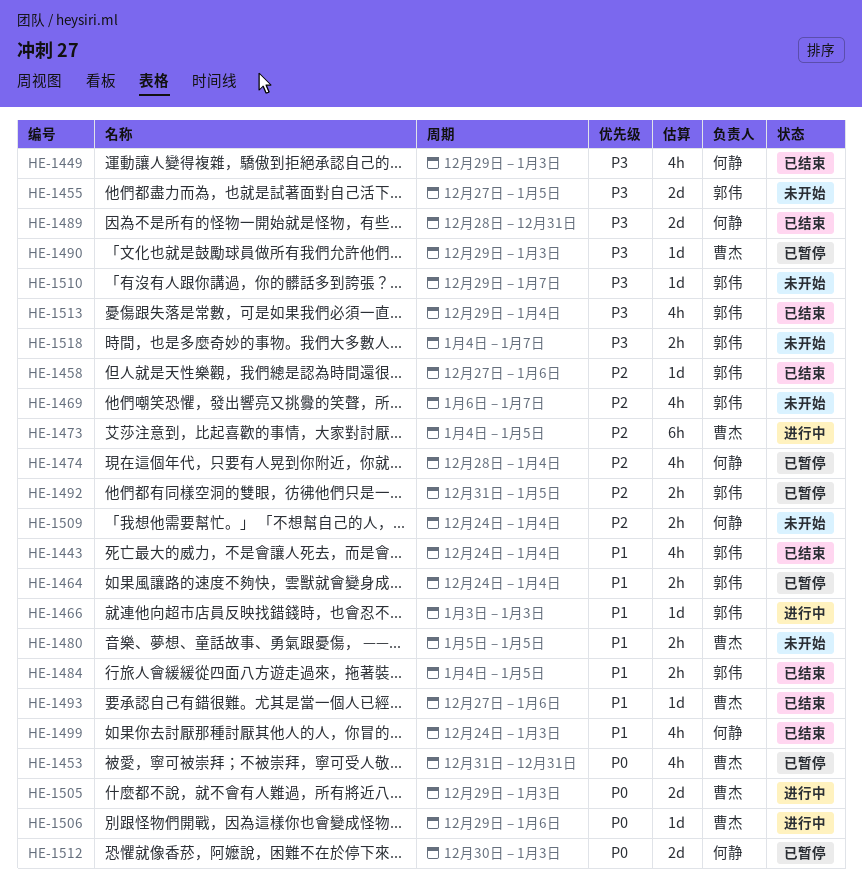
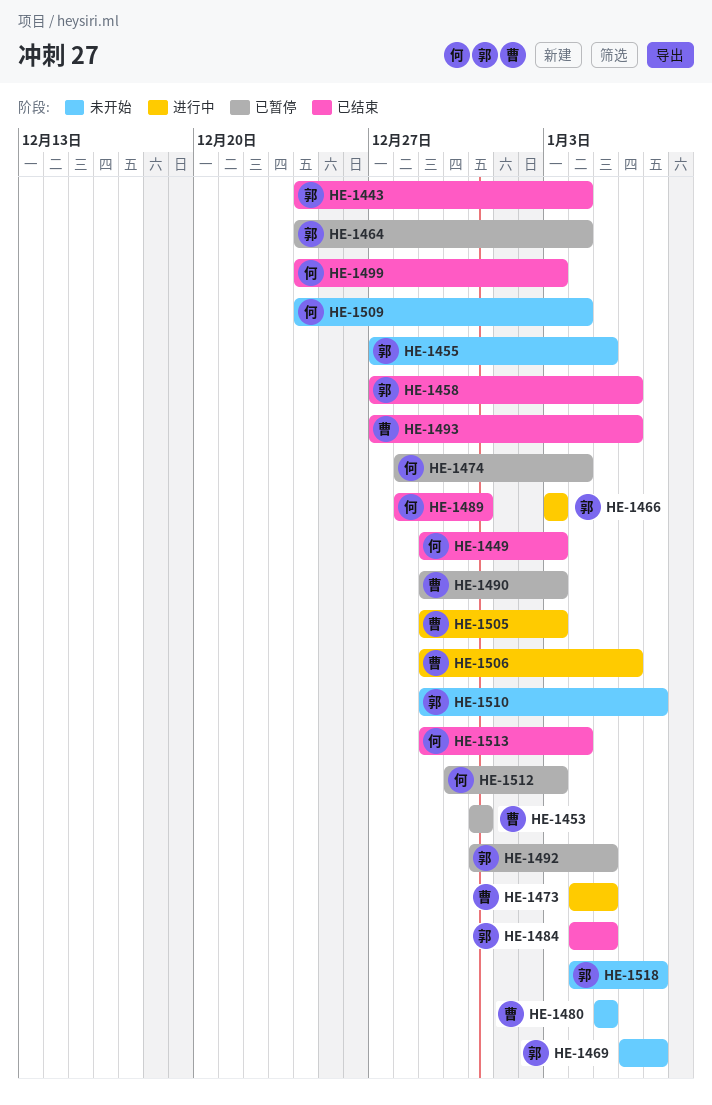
HE-1513, owner: 郭伟 -> 何静

